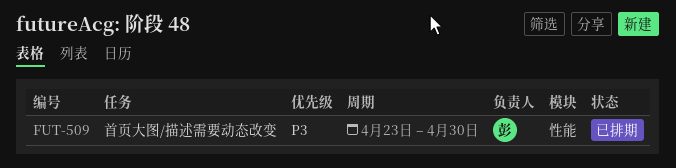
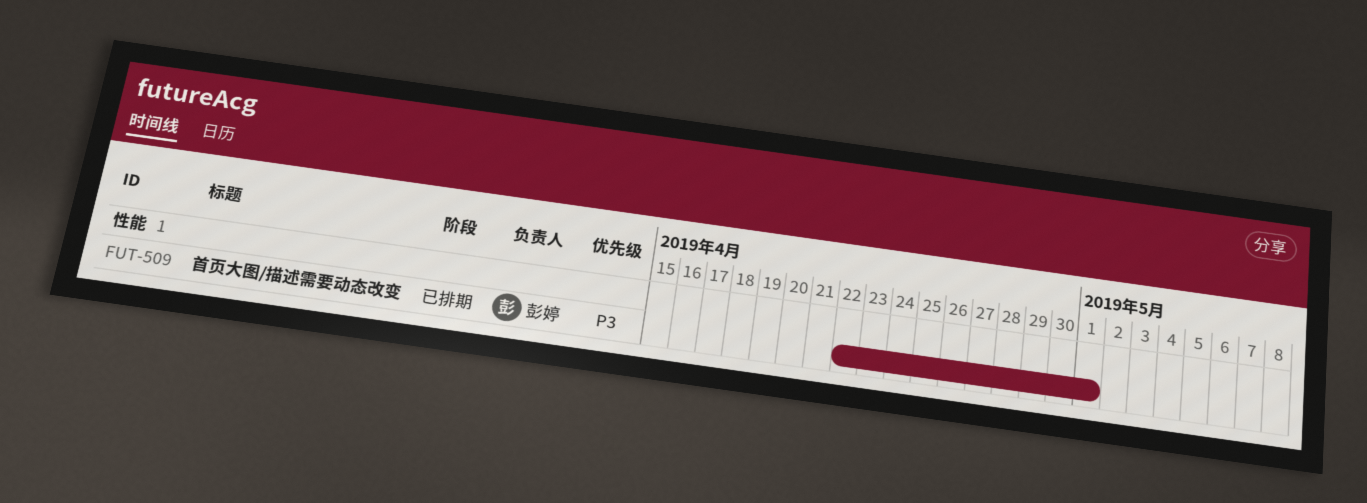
FUT-509, start: Apr 23 -> Apr 22
FUT-509, due: Apr 30 -> May 1

